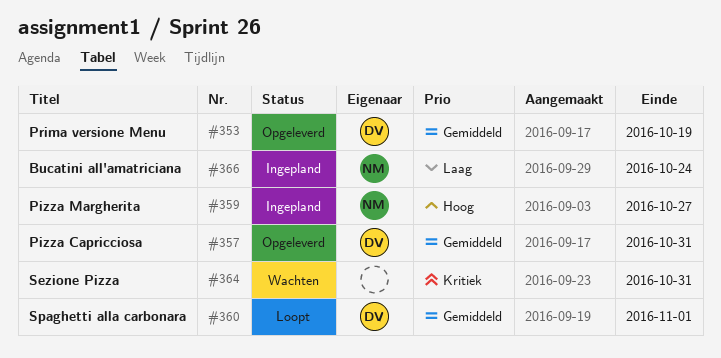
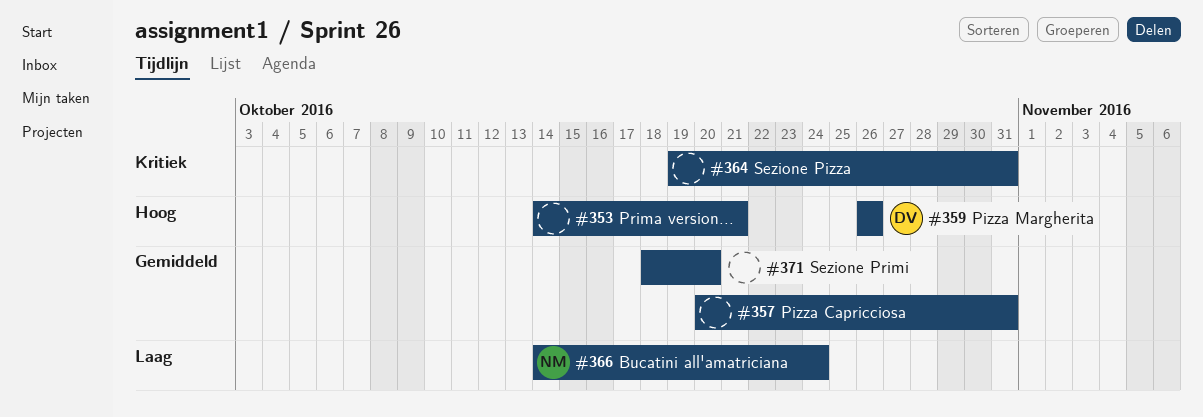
#353, owner: DV -> none
#353, priority: Gemiddeld -> Hoog
#353, due: Oct 19 -> Oct 21
#357, owner: DV -> none
#359, owner: NM -> DV
#359, due: Oct 27 -> Oct 26
#360: present -> none
#371: none -> present

